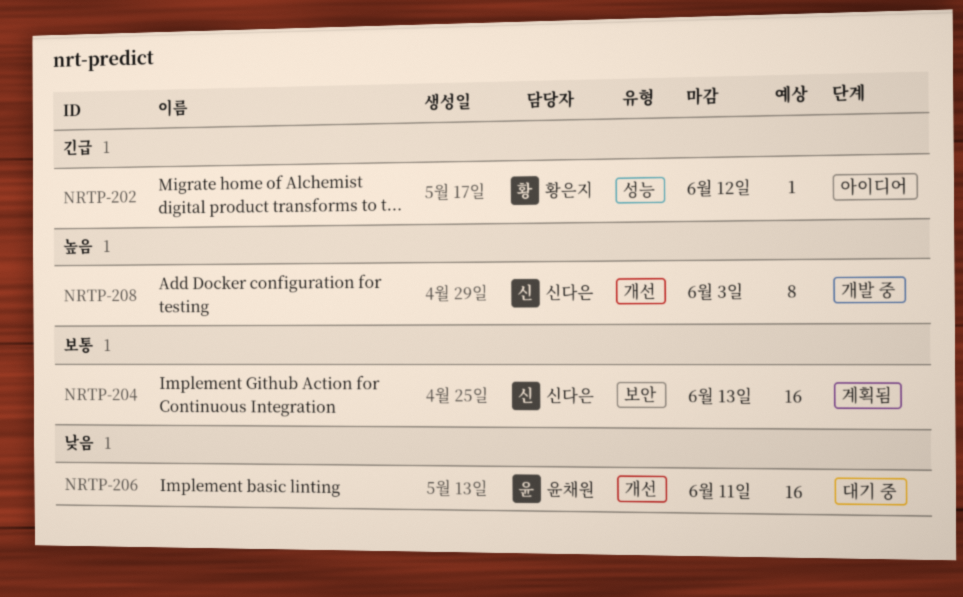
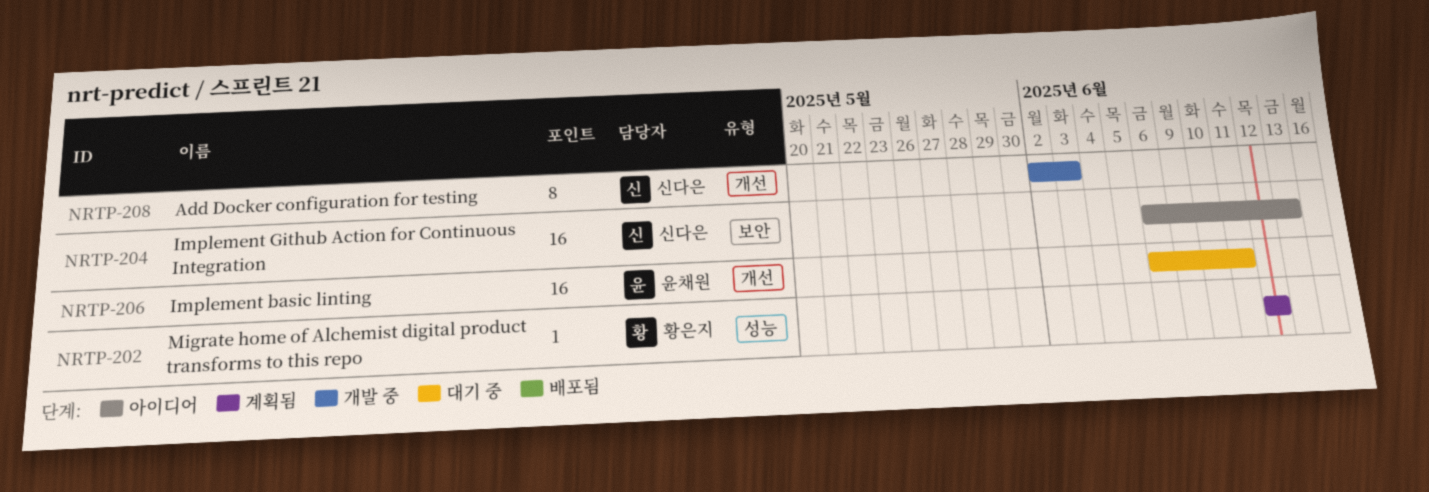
NRTP-202, status: 아이디어 -> 계획됨
NRTP-204, status: 계획됨 -> 아이디어

